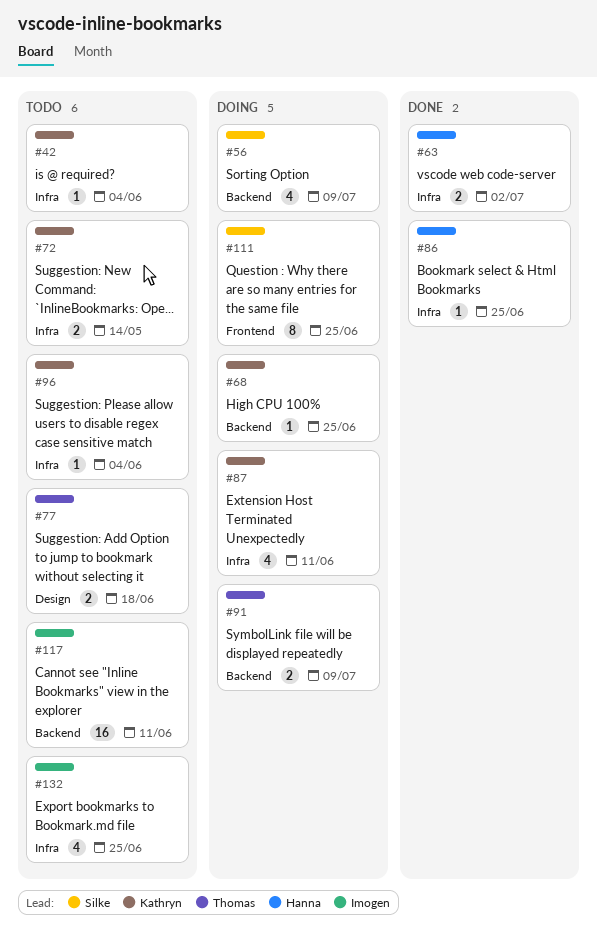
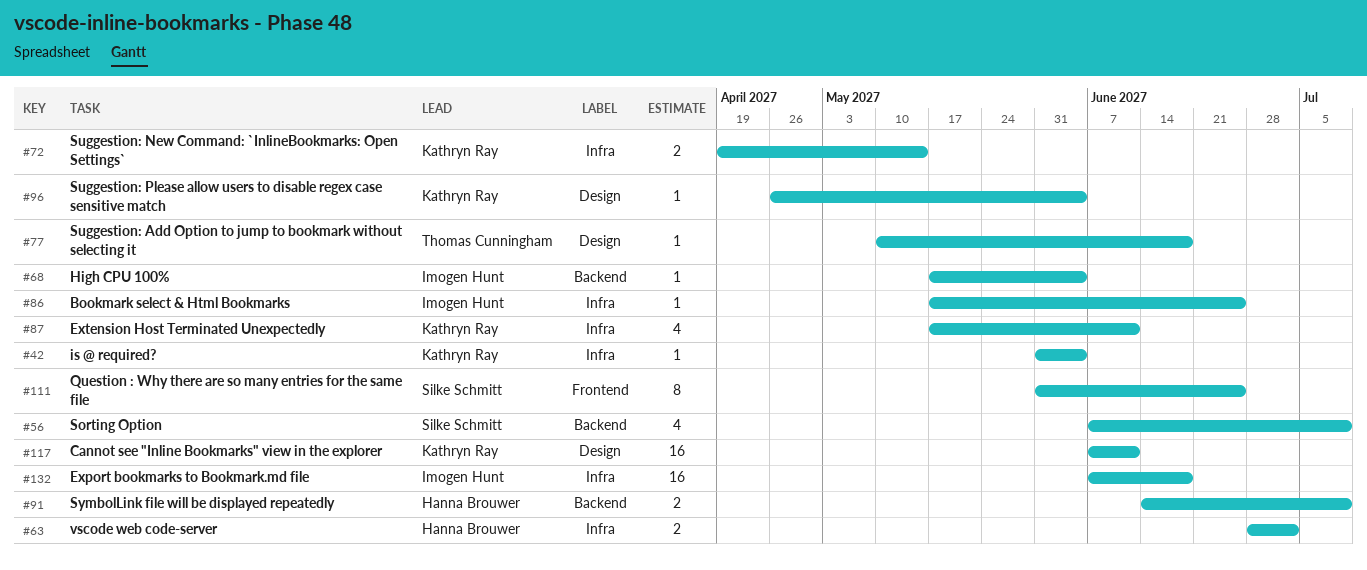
#68, owner: Kathryn Ray -> Imogen Hunt
#68, due: Jun 25 -> Jun 4
#77, estimate: 2 -> 1
#86, owner: Hanna Brouwer -> Imogen Hunt
#91, owner: Thomas Cunningham -> Hanna Brouwer
#96, label: Infra -> Design
#117, owner: Imogen Hunt -> Kathryn Ray
#117, label: Backend -> Design
#132, estimate: 4 -> 16
#132, due: Jun 25 -> Jun 18

